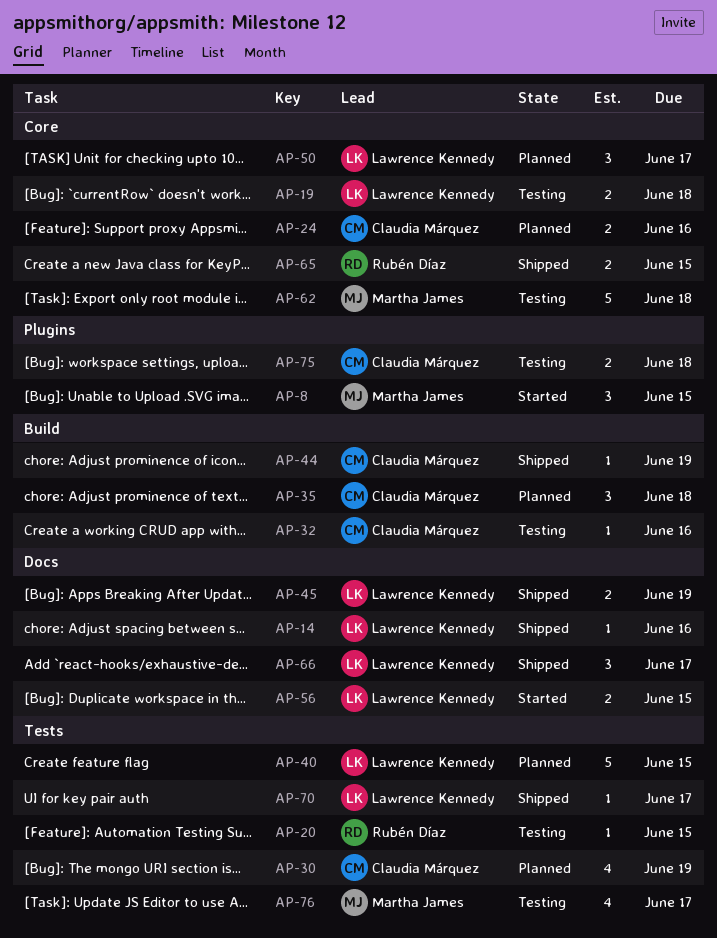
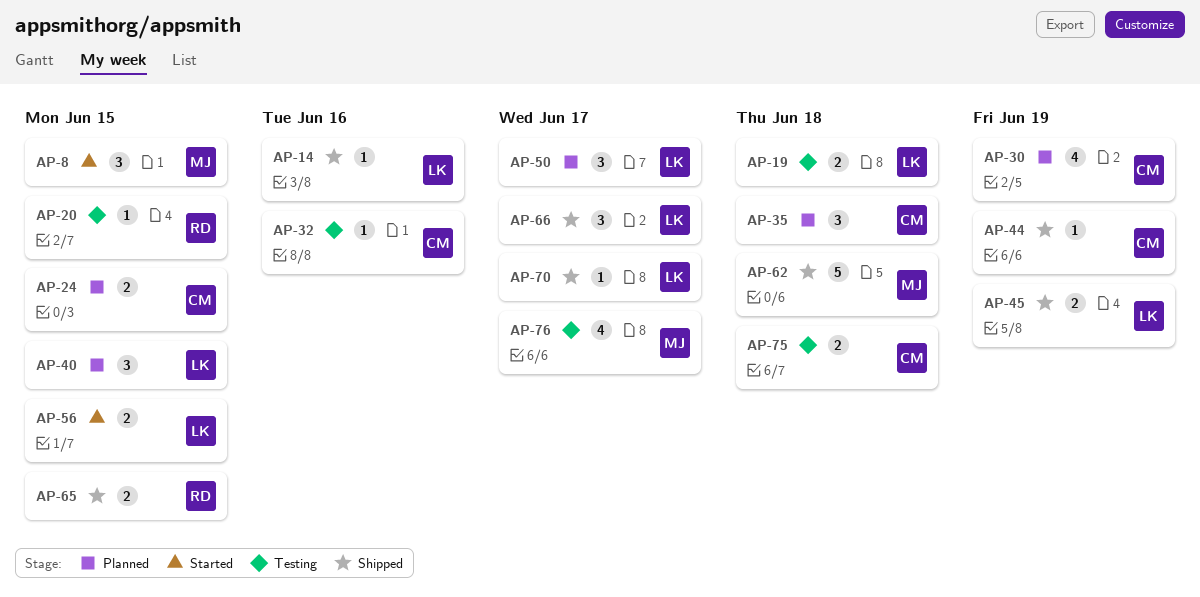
AP-24, due: Jun 16 -> Jun 15
AP-40, estimate: 5 -> 3
AP-62, status: Testing -> Shipped

